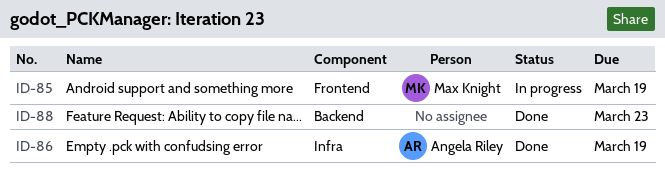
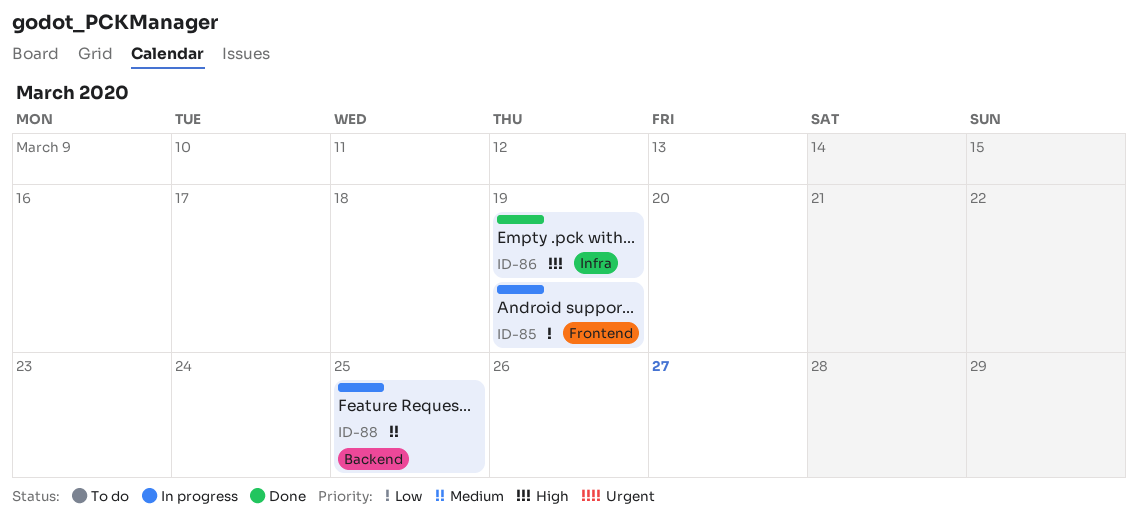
ID-88, status: Done -> In progress
ID-88, due: Mar 23 -> Mar 25

